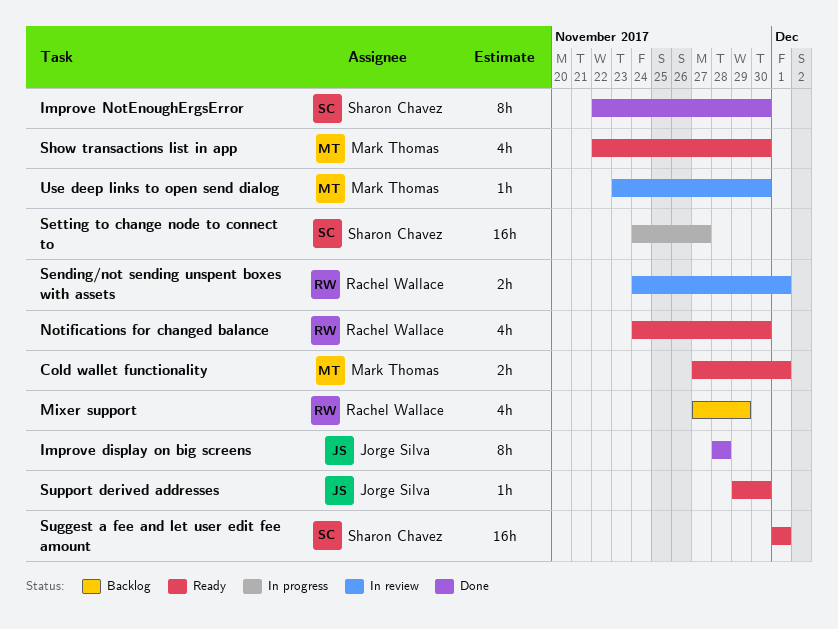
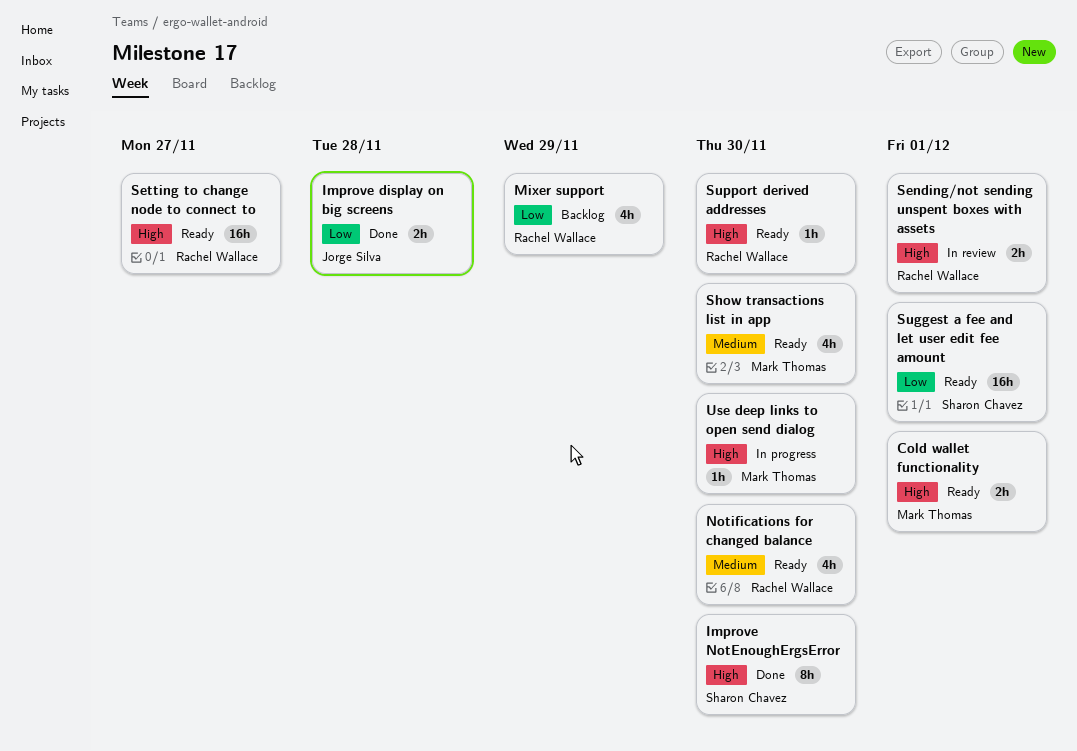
Improve display on big screens, estimate: 8h -> 2h
Setting to change node to connect to, status: In progress -> Ready
Setting to change node to connect to, owner: Sharon Chavez -> Rachel Wallace
Support derived addresses, owner: Jorge Silva -> Rachel Wallace
Use deep links to open send dialog, status: In review -> In progress

